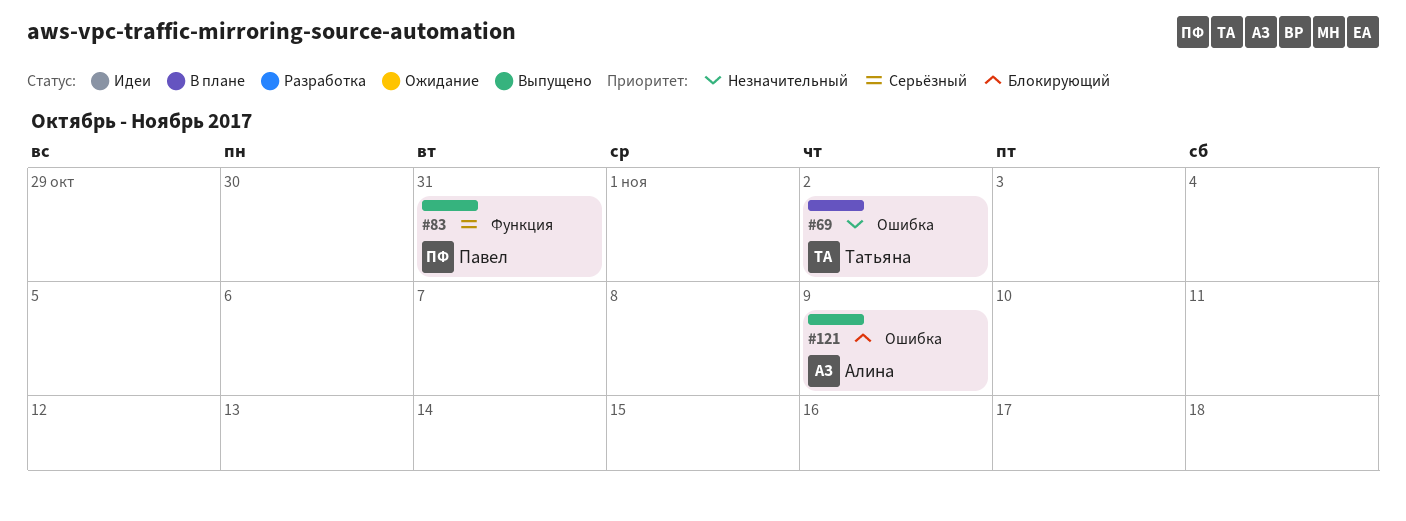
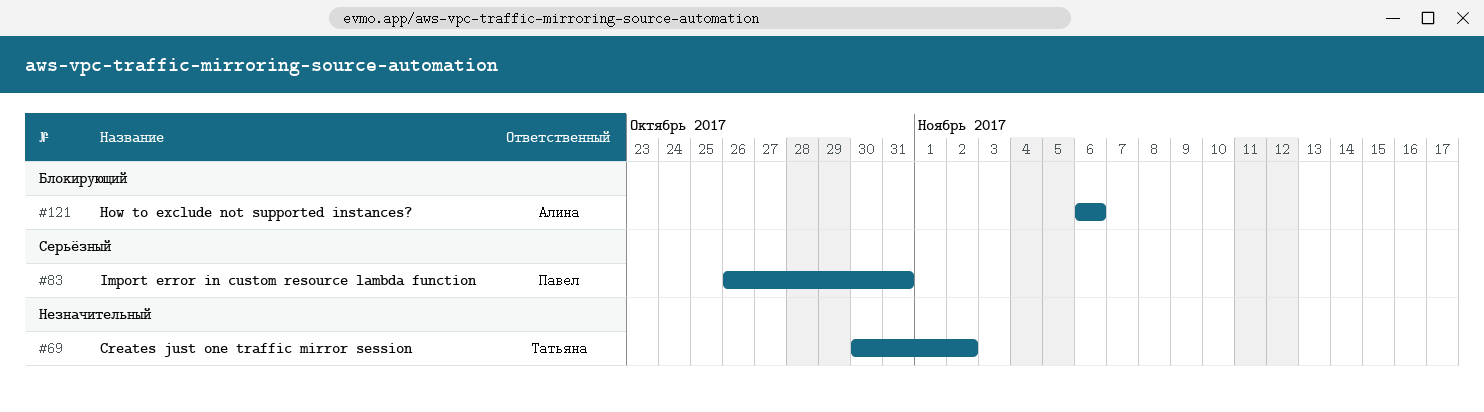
#121, due: Nov 9 -> Nov 6

